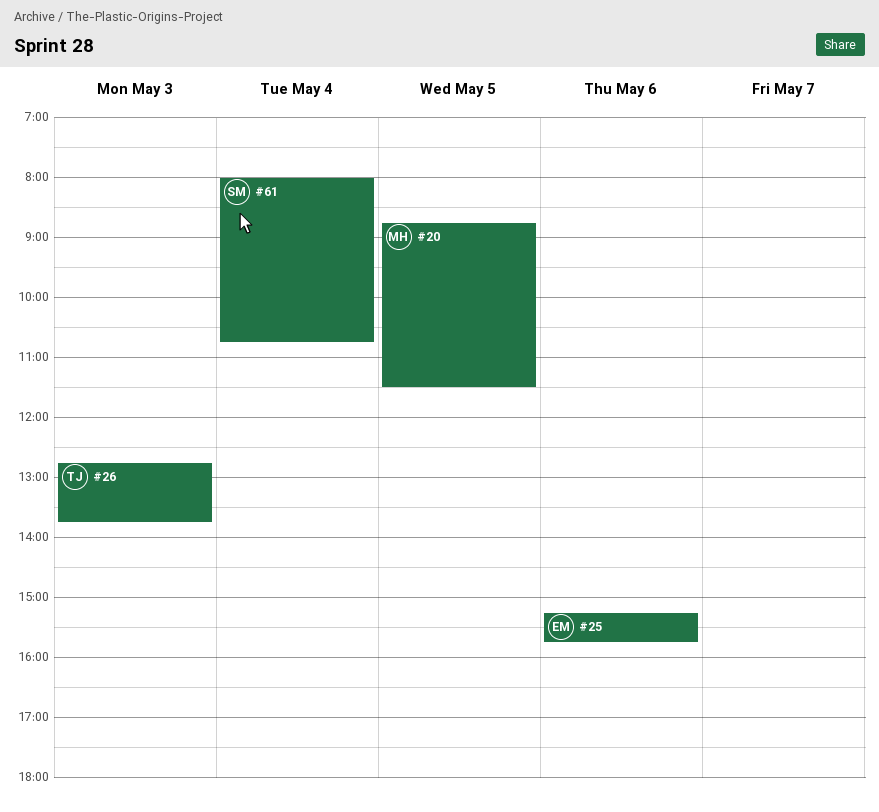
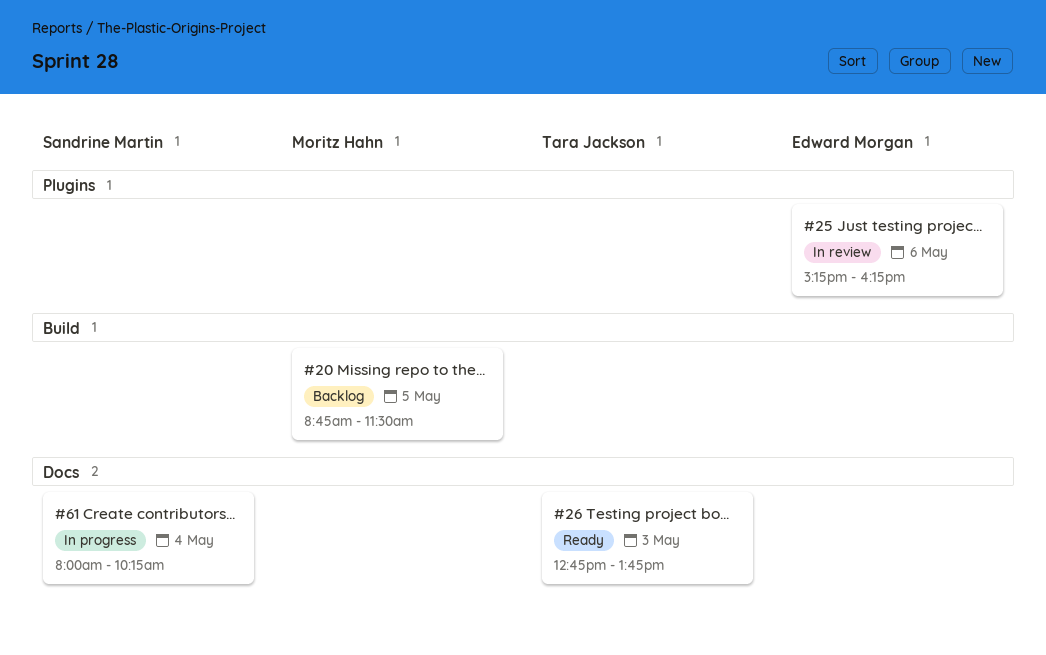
#25, ends: 15:45 -> 16:15
#61, ends: 10:45 -> 10:15

